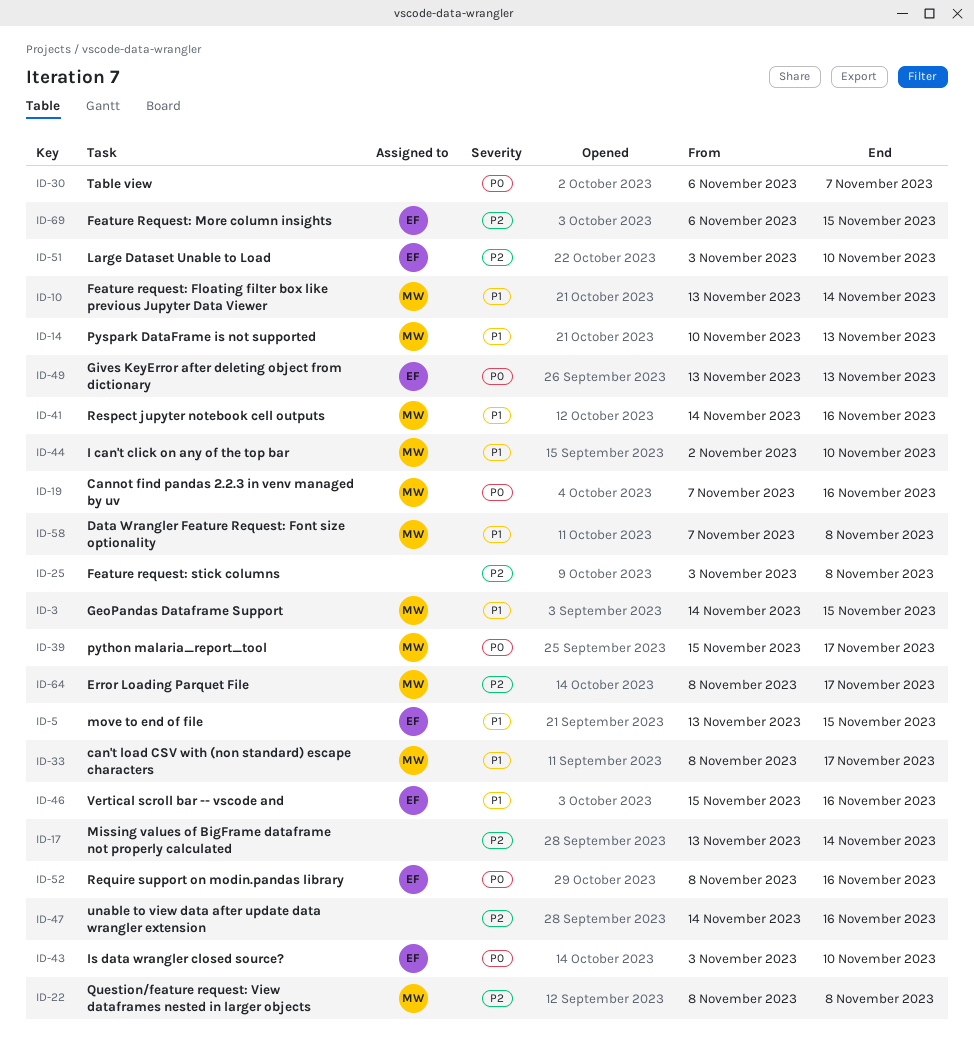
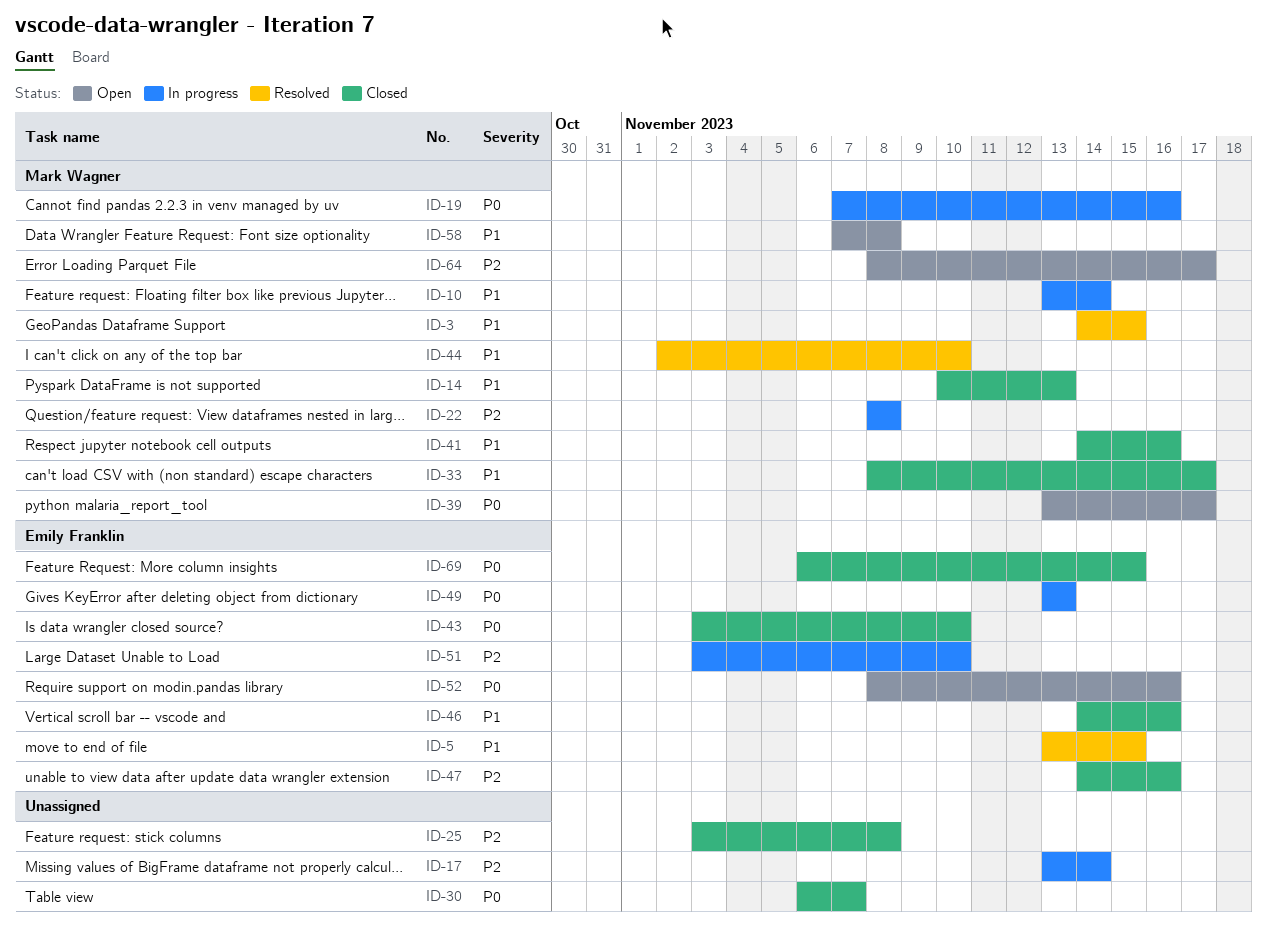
ID-39, start: Nov 15 -> Nov 13
ID-46, start: Nov 15 -> Nov 14
ID-47, owner: none -> Emily Franklin
ID-69, priority: P2 -> P0

